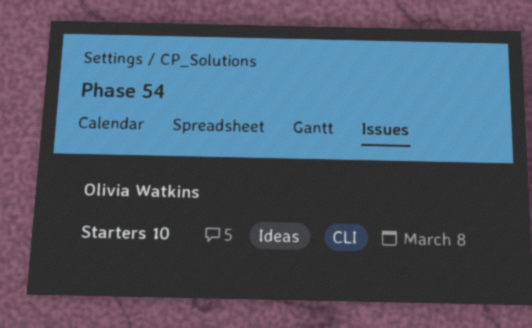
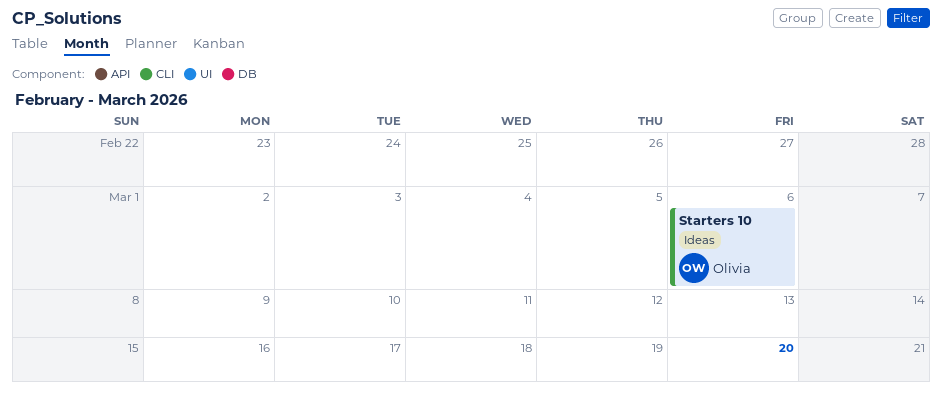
Starters 10, due: Mar 8 -> Mar 6

